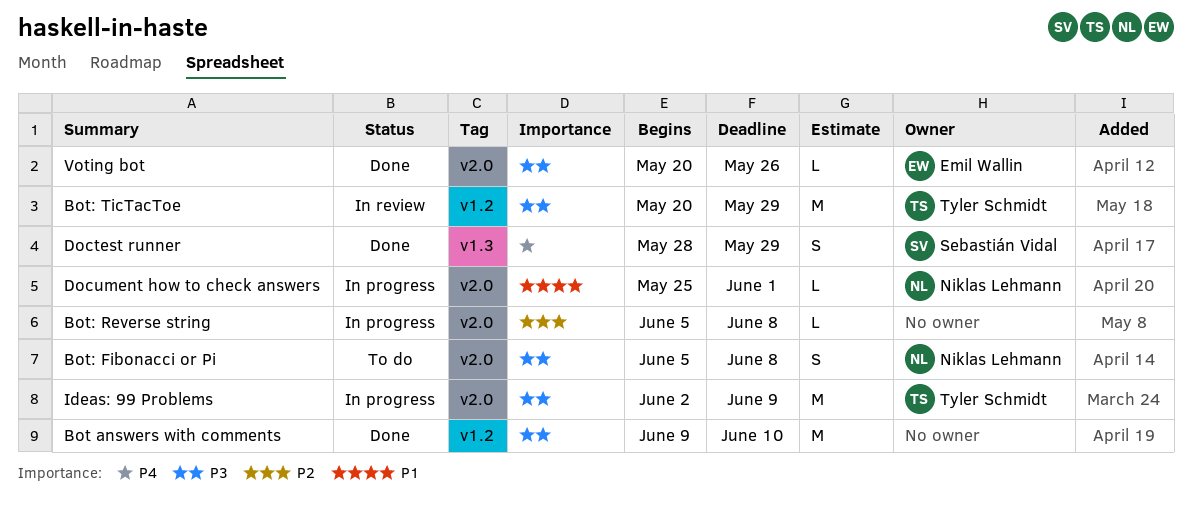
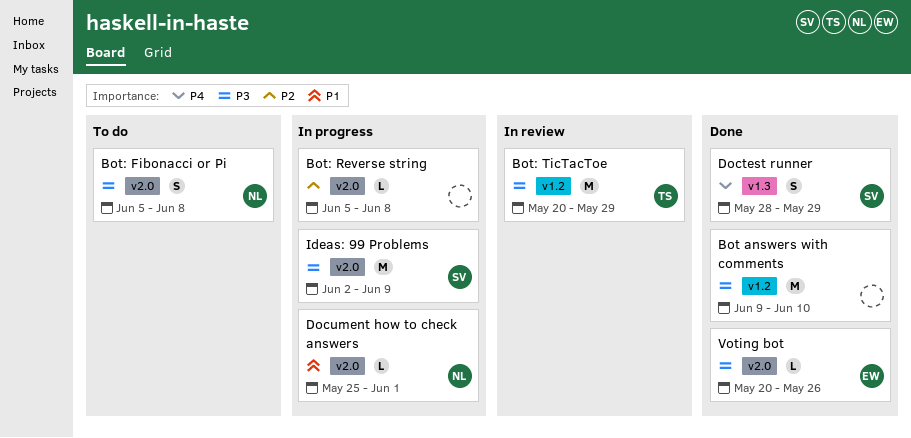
Ideas: 99 Problems, owner: Tyler Schmidt -> Sebastián Vidal

